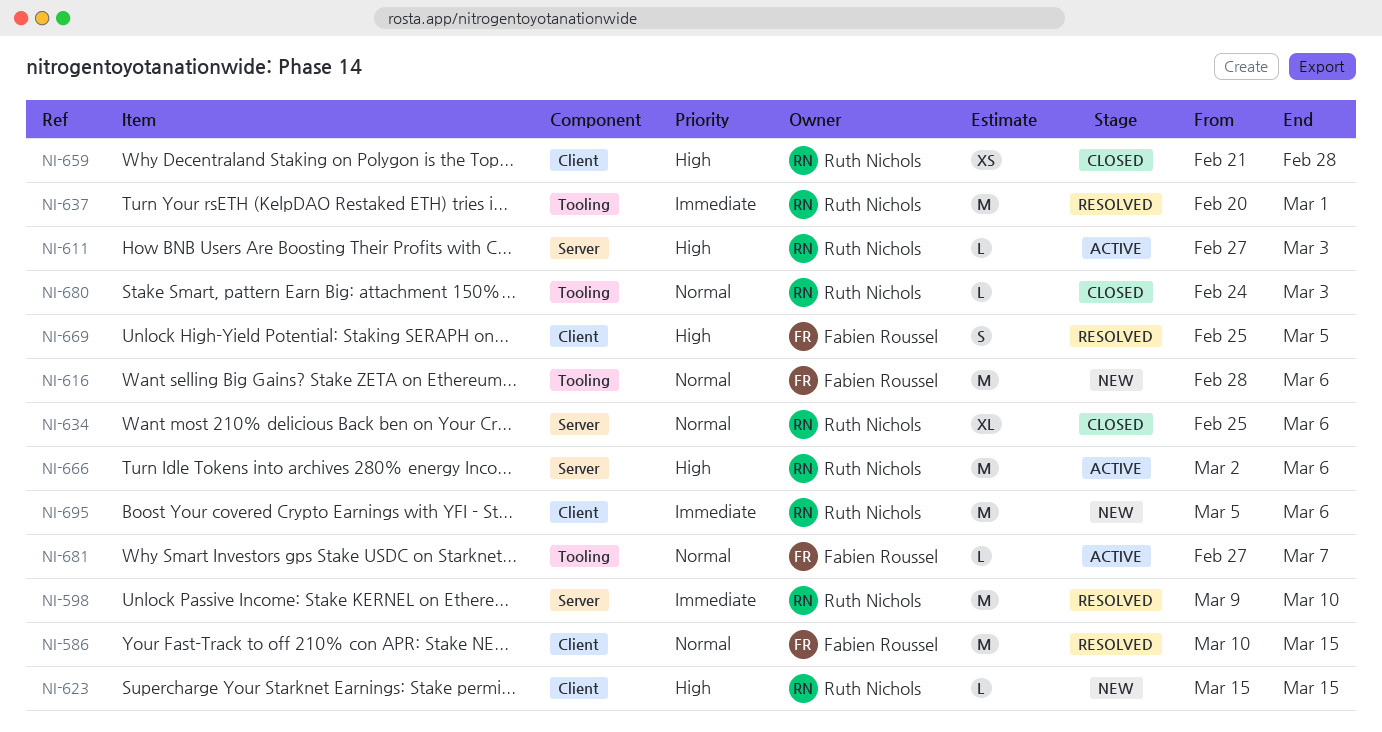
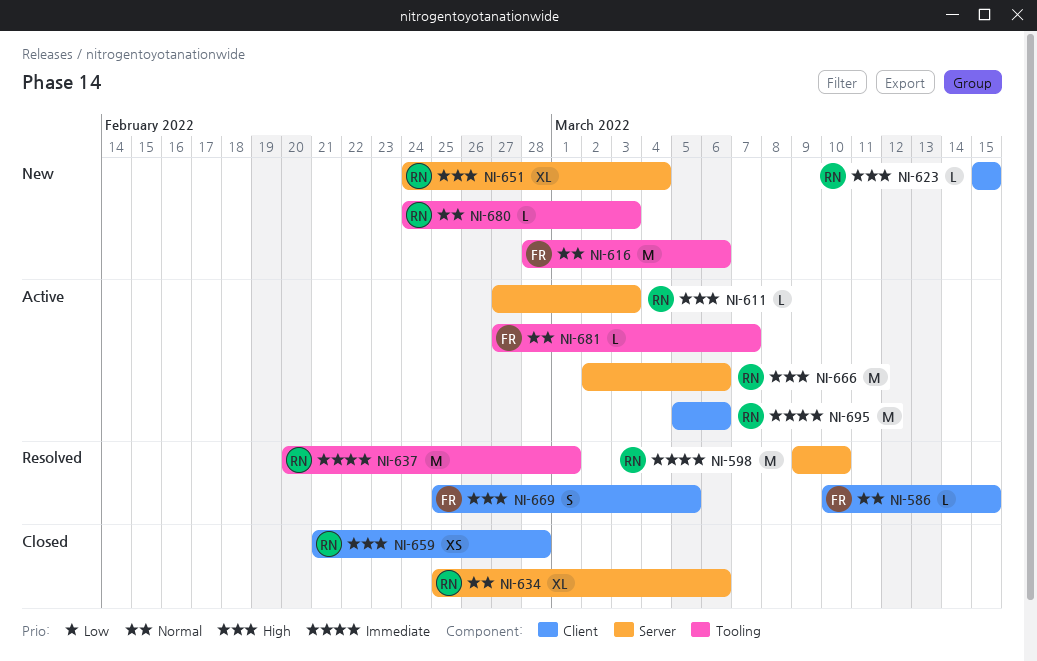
NI-586, estimate: M -> L
NI-651: none -> present
NI-680, status: Closed -> New
NI-695, status: New -> Active

